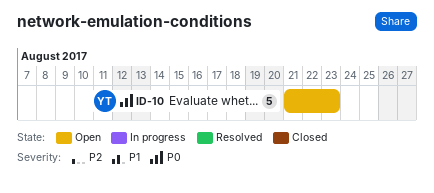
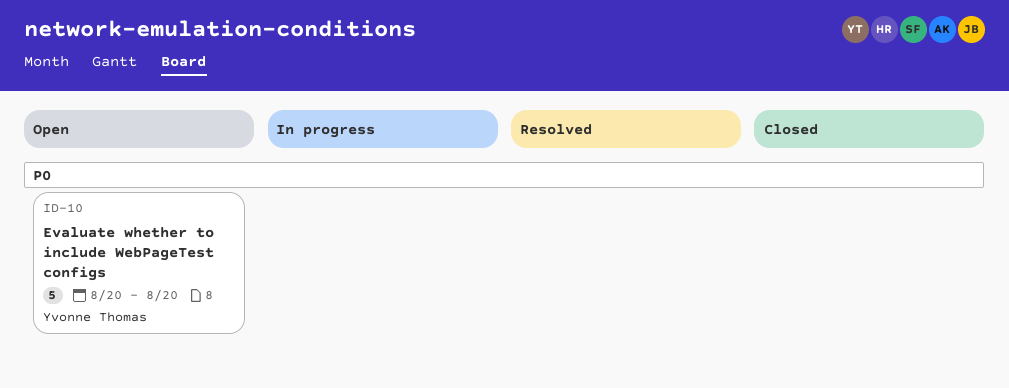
ID-10, start: Aug 21 -> Aug 20
ID-10, due: Aug 23 -> Aug 20

